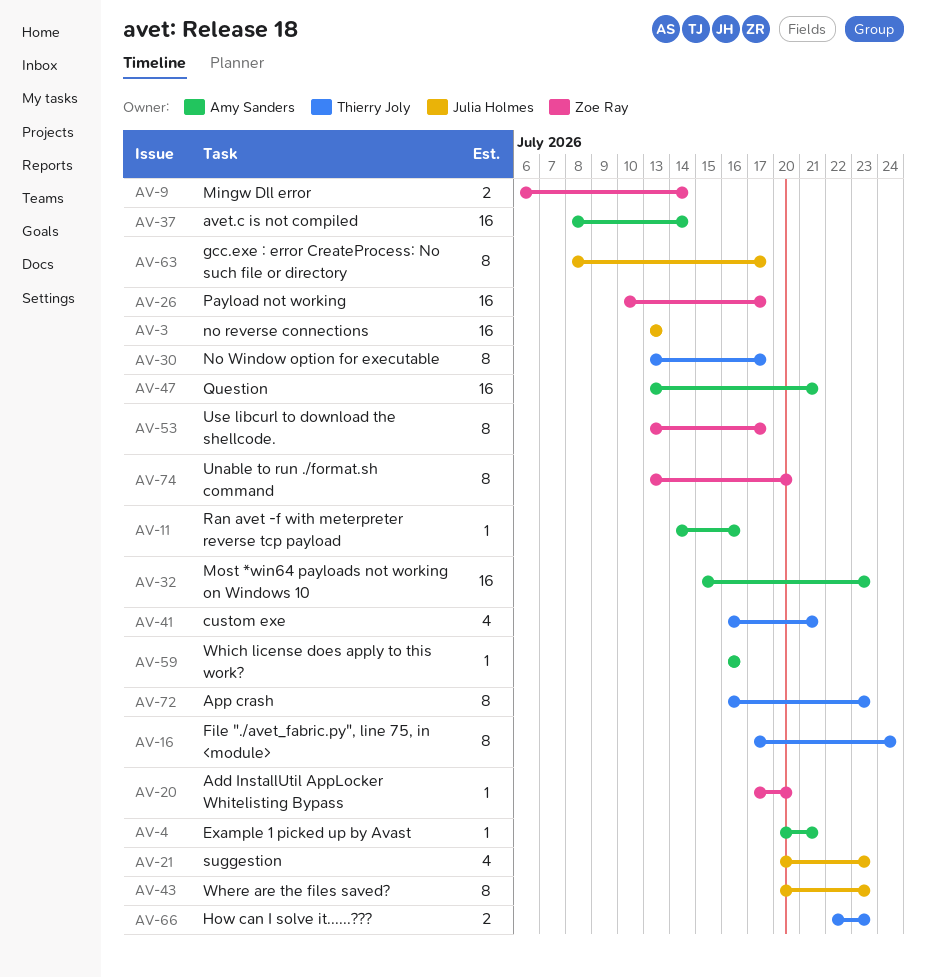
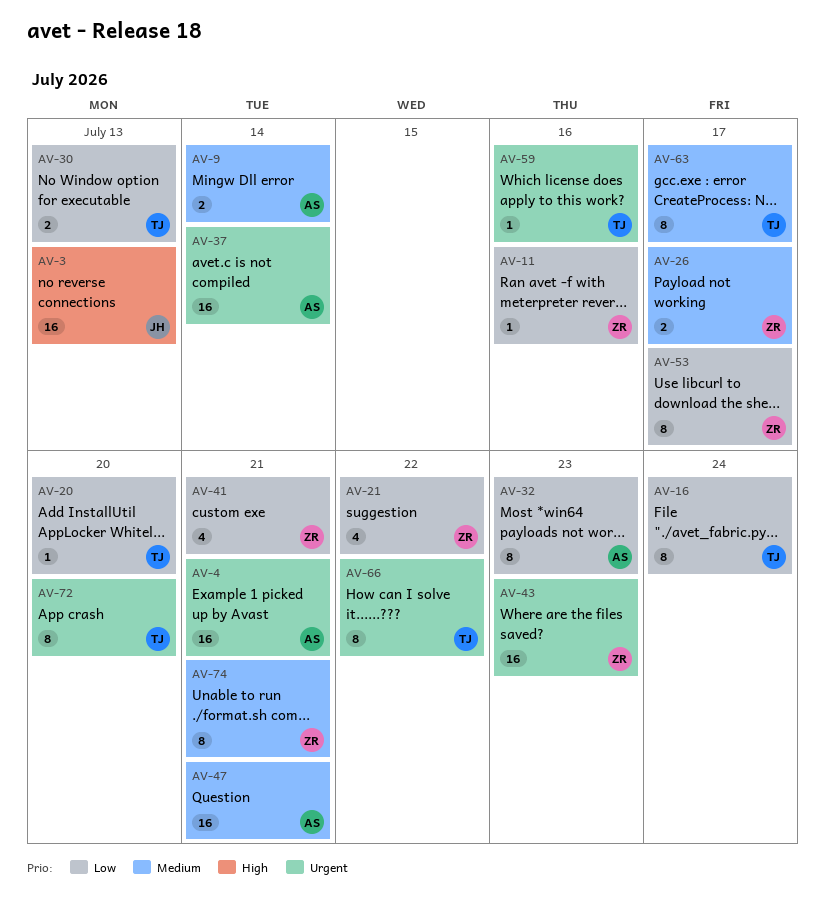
AV-4, estimate: 1 -> 16
AV-9, owner: Zoe Ray -> Amy Sanders
AV-11, owner: Amy Sanders -> Zoe Ray
AV-20, owner: Zoe Ray -> Thierry Joly
AV-21, owner: Julia Holmes -> Zoe Ray
AV-21, due: Jul 23 -> Jul 22
AV-26, estimate: 16 -> 2
AV-30, estimate: 8 -> 2
AV-30, due: Jul 17 -> Jul 13
AV-32, estimate: 16 -> 8
AV-41, owner: Thierry Joly -> Zoe Ray
AV-43, owner: Julia Holmes -> Zoe Ray
AV-43, estimate: 8 -> 16
AV-59, owner: Amy Sanders -> Thierry Joly
AV-63, owner: Julia Holmes -> Thierry Joly
AV-66, estimate: 2 -> 8
AV-66, due: Jul 23 -> Jul 22
AV-72, due: Jul 23 -> Jul 20
AV-74, due: Jul 20 -> Jul 21

